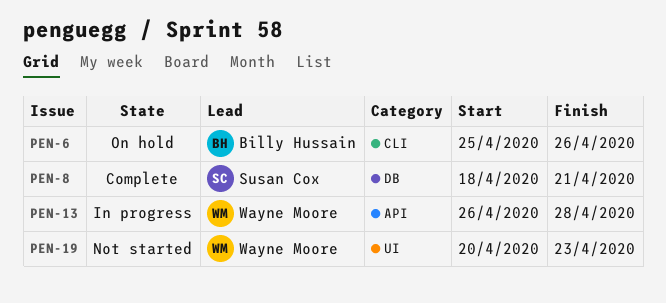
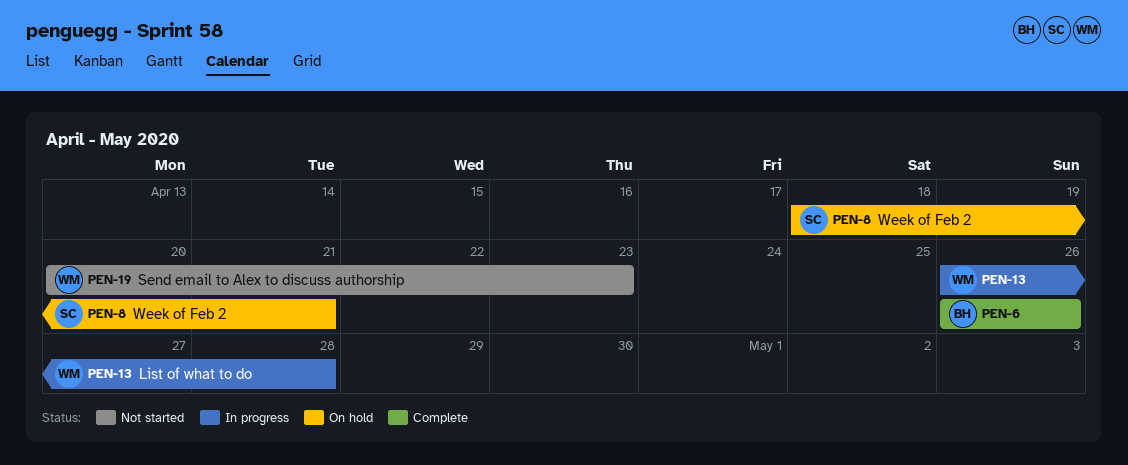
PEN-6, status: On hold -> Complete
PEN-6, start: Apr 25 -> Apr 26
PEN-8, status: Complete -> On hold

